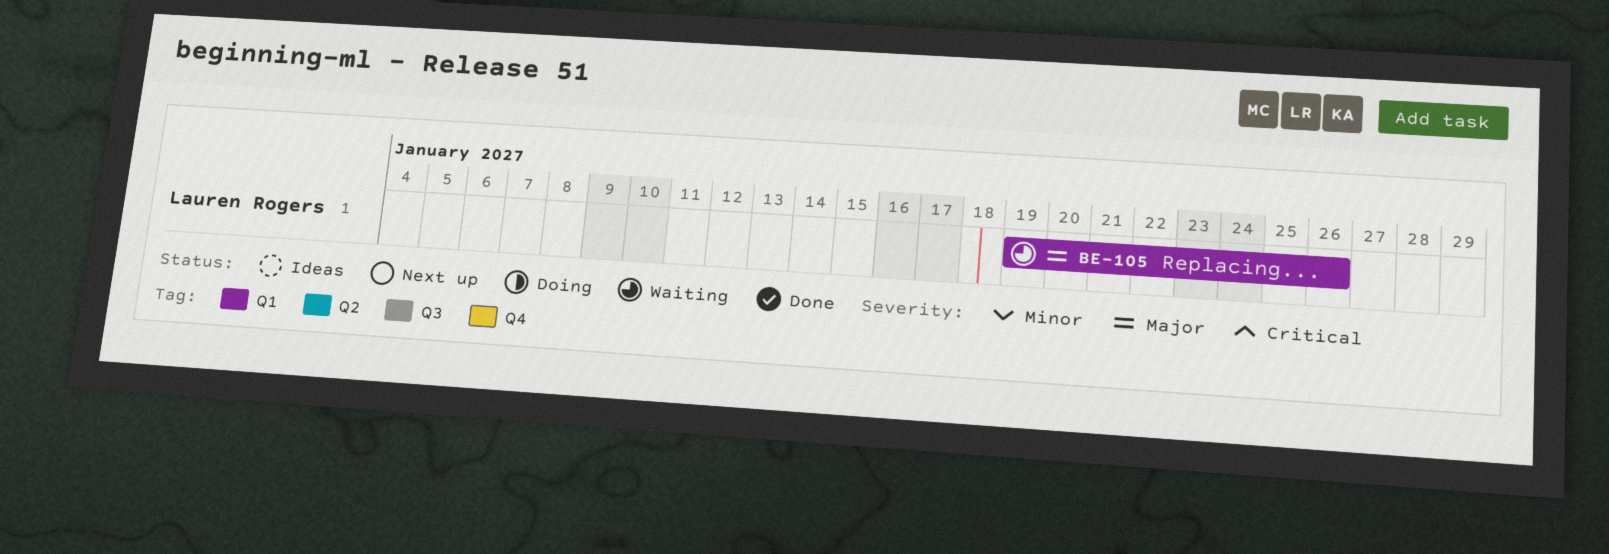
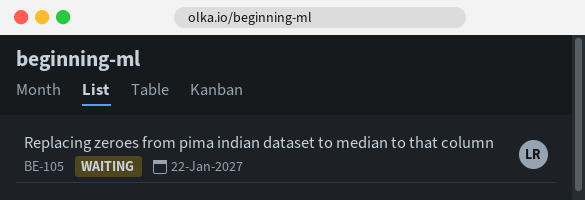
BE-105, due: Jan 26 -> Jan 22

